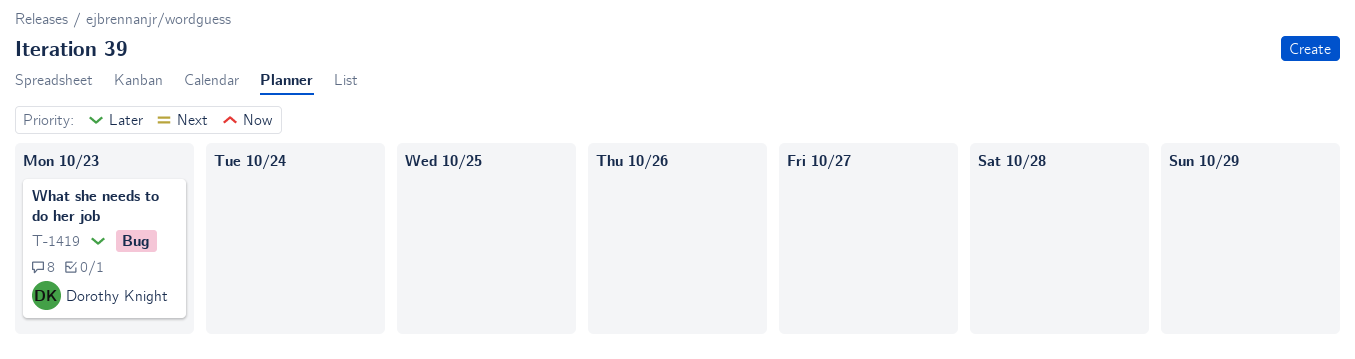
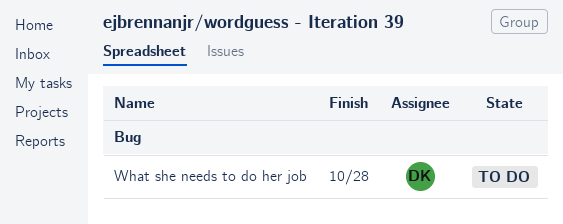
What she needs to do her job, due: Oct 23 -> Oct 28

